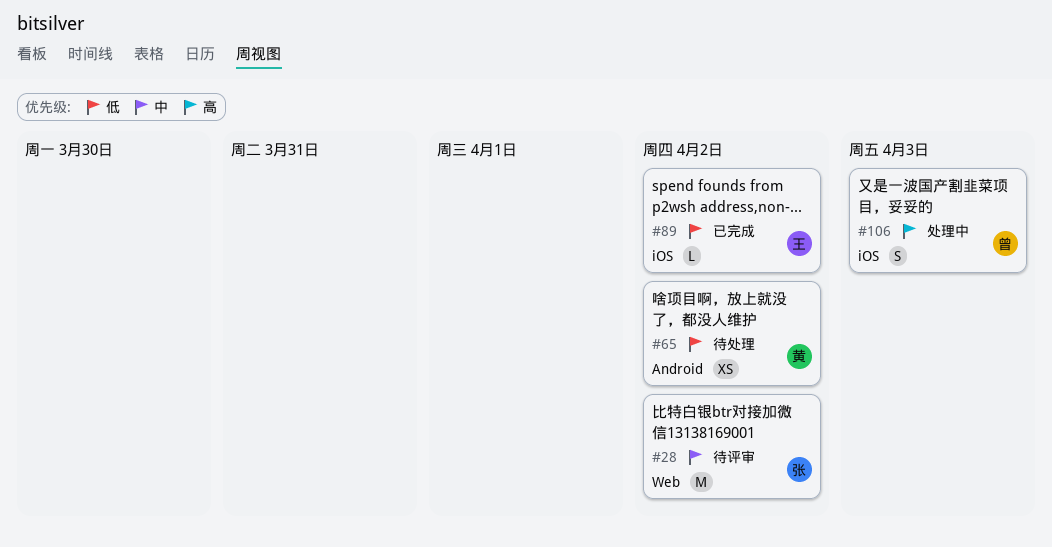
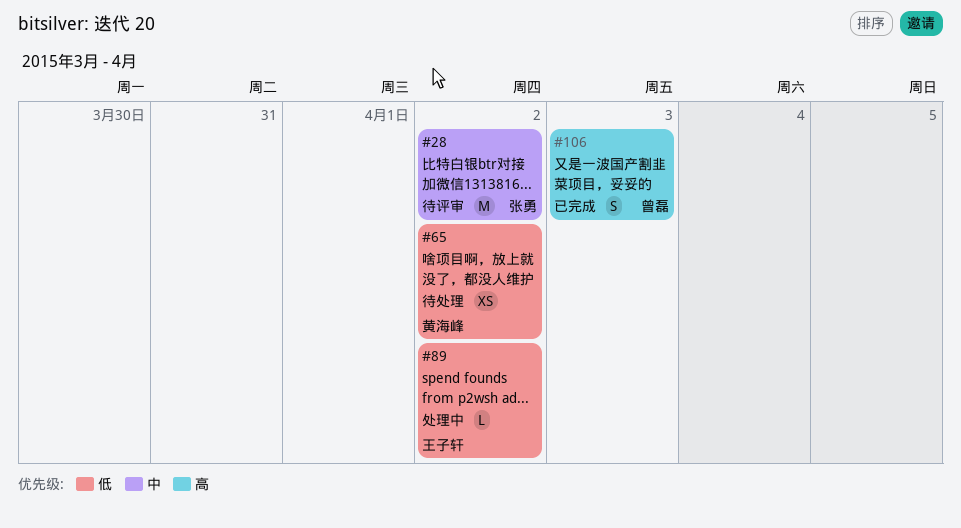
#89, status: 已完成 -> 处理中
#106, status: 处理中 -> 已完成

